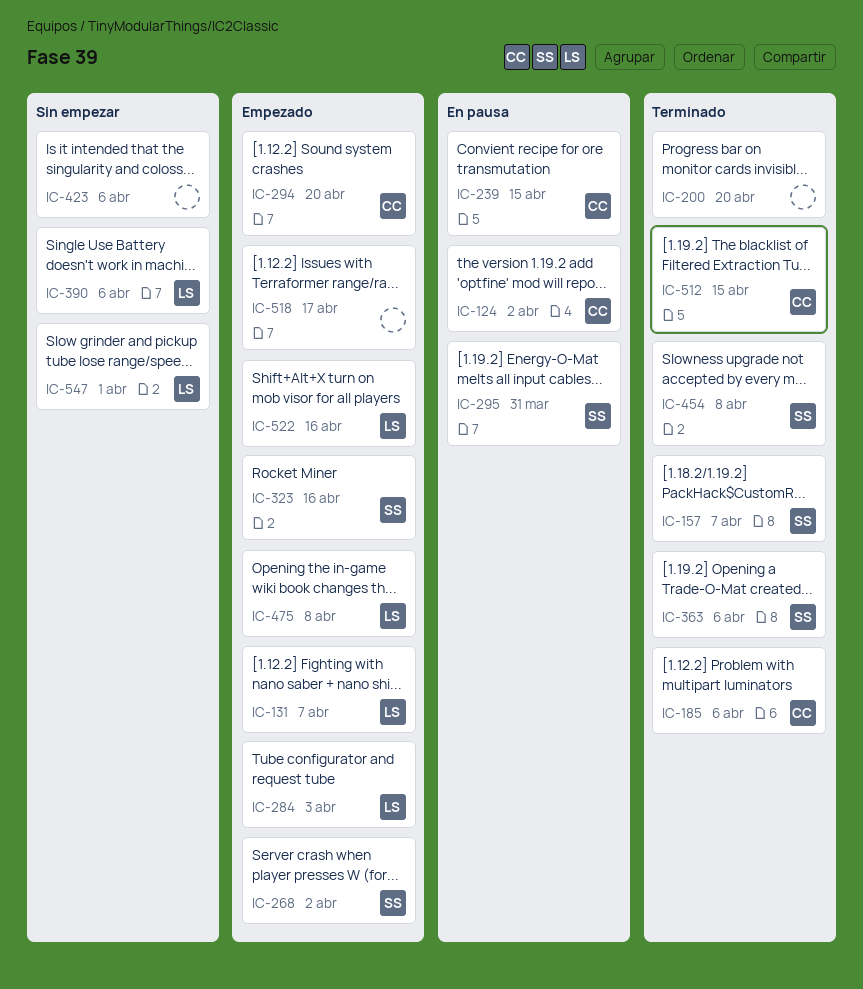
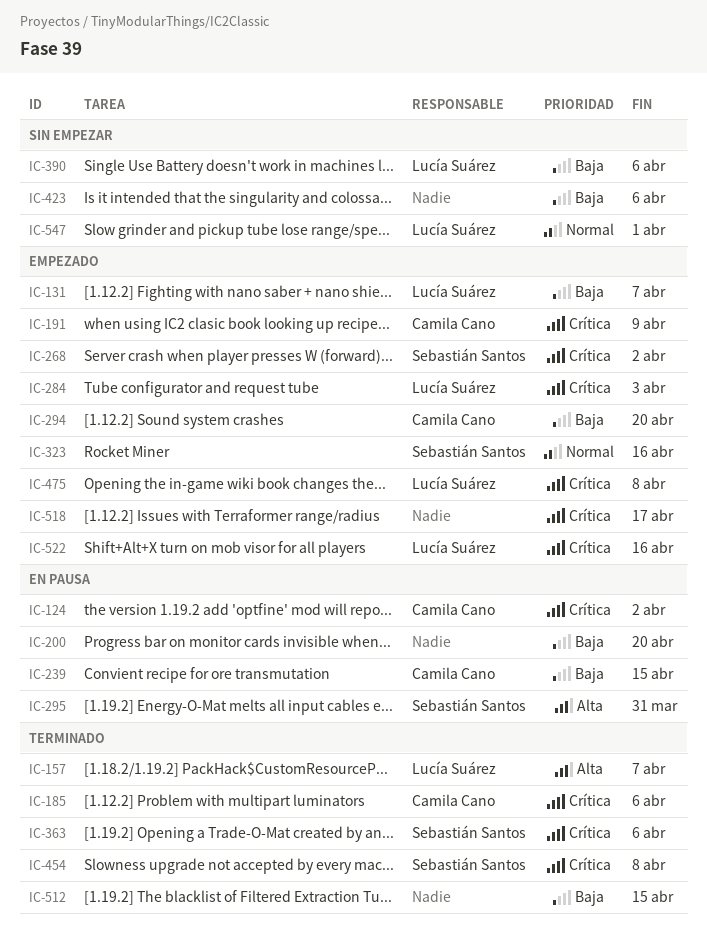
IC-157, owner: Sebastián Santos -> Lucía Suárez
IC-191: none -> present
IC-200, status: Terminado -> En pausa
IC-512, owner: Camila Cano -> none

